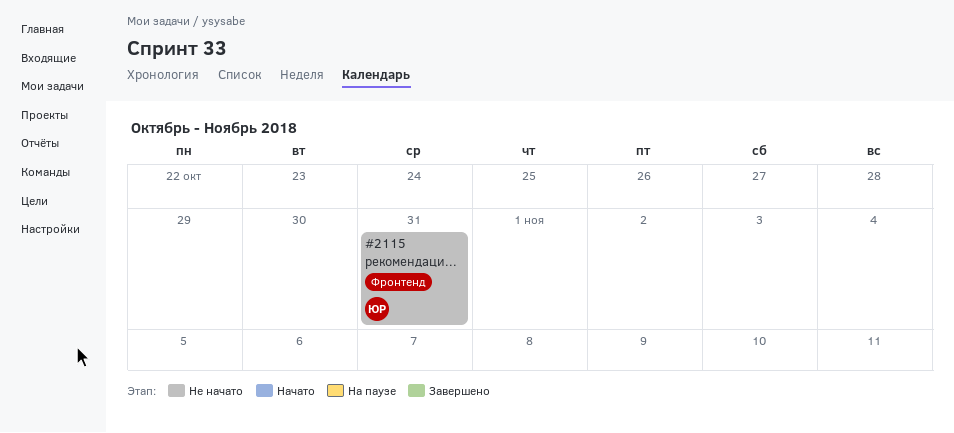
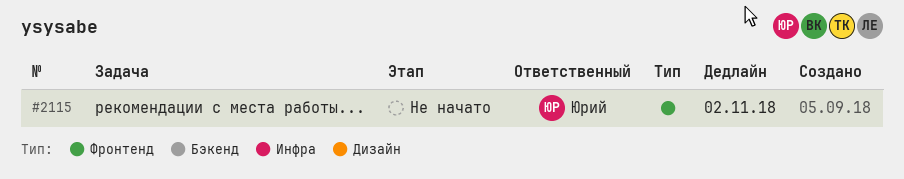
#2115, due: Oct 31 -> Nov 2

